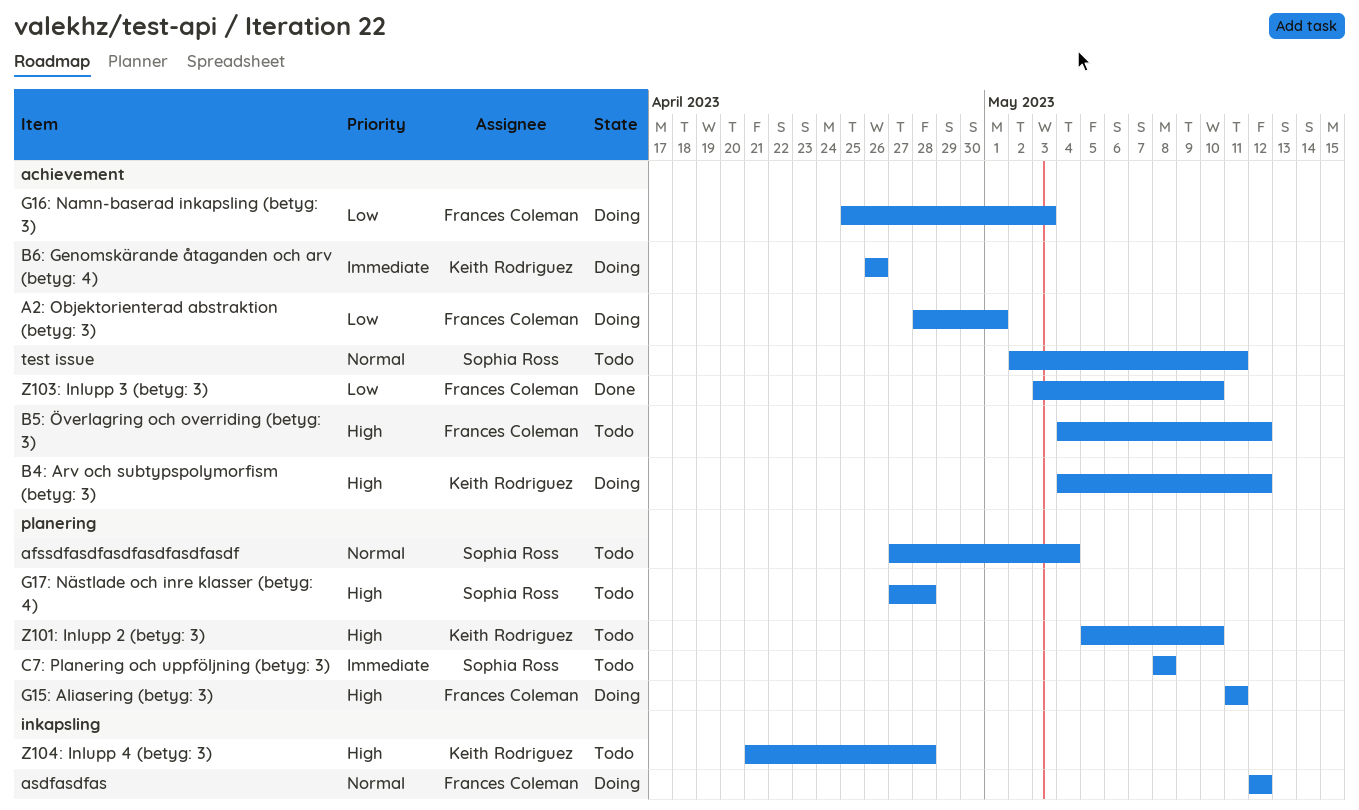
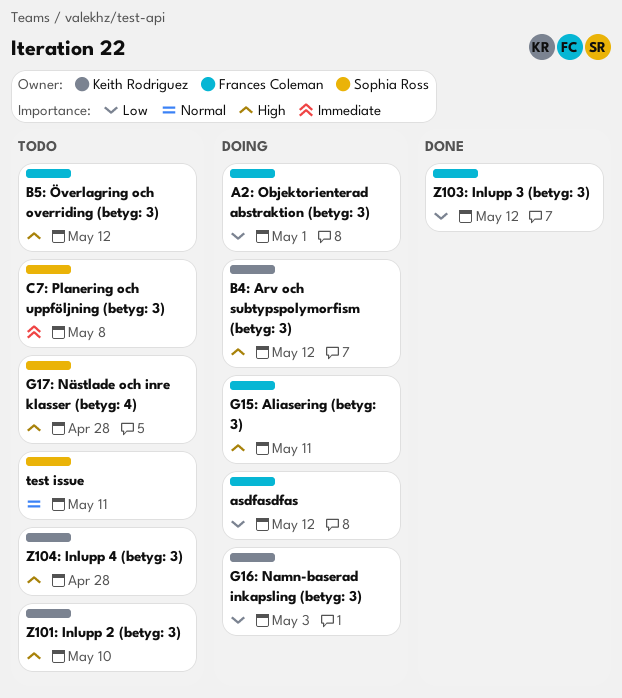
afssdfasdfasdfasdfasdfasdf: present -> none
asdfasdfas, priority: Normal -> Low
B6: Genomskärande åtaganden och arv (betyg: 4): present -> none
G16: Namn-baserad inkapsling (betyg: 3), owner: Frances Coleman -> Keith Rodriguez
Z103: Inlupp 3 (betyg: 3), due: May 10 -> May 12

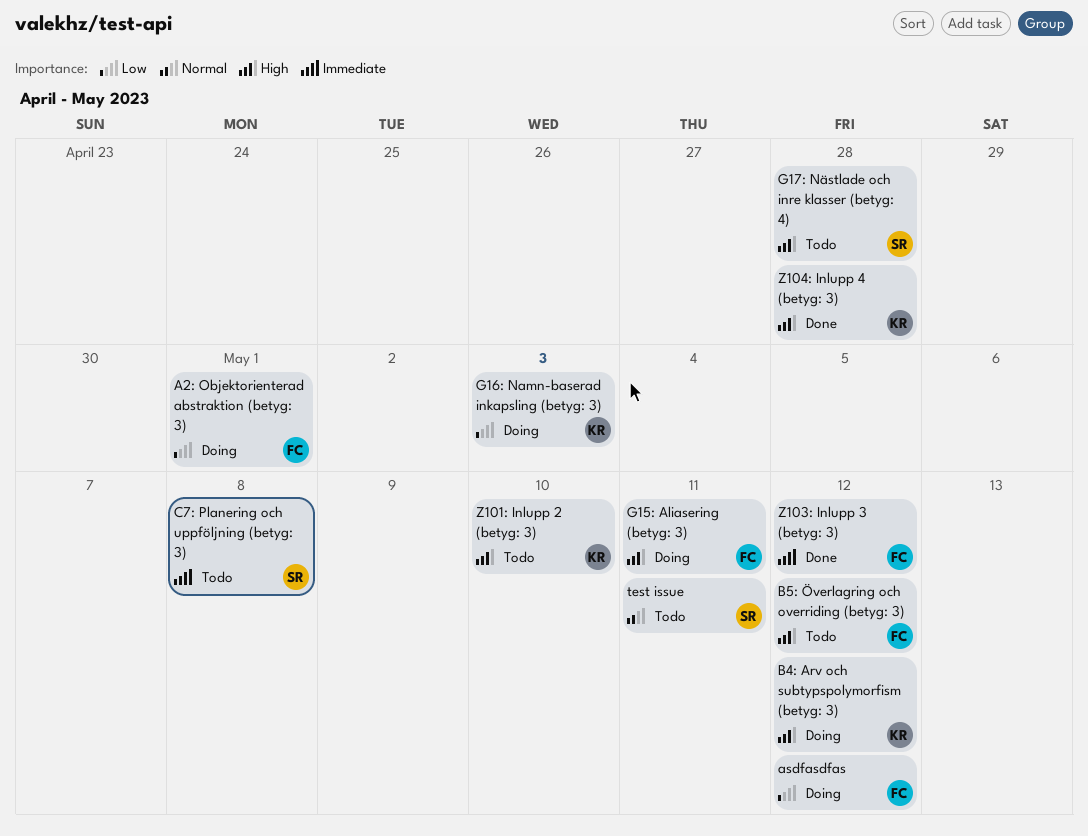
Z103: Inlupp 3 (betyg: 3), priority: Low -> Immediate
Z104: Inlupp 4 (betyg: 3), status: Todo -> Done

